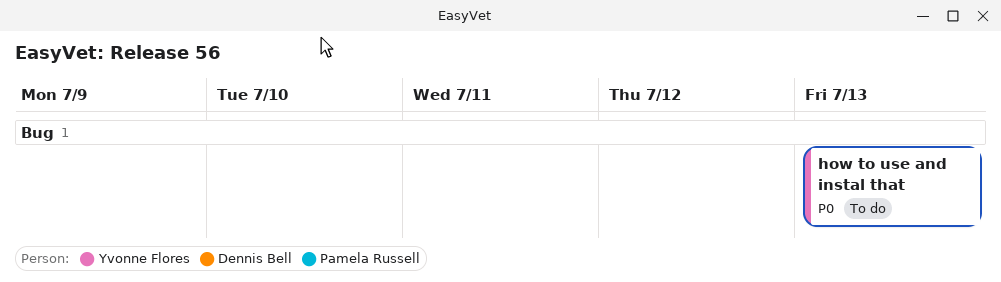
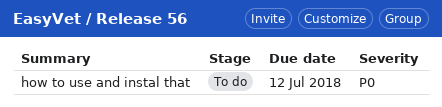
how to use and instal that, due: Jul 13 -> Jul 12

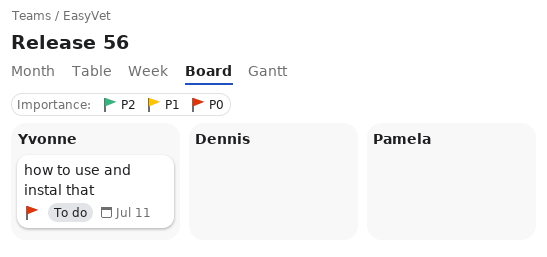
how to use and instal that, due: Jul 12 -> Jul 11

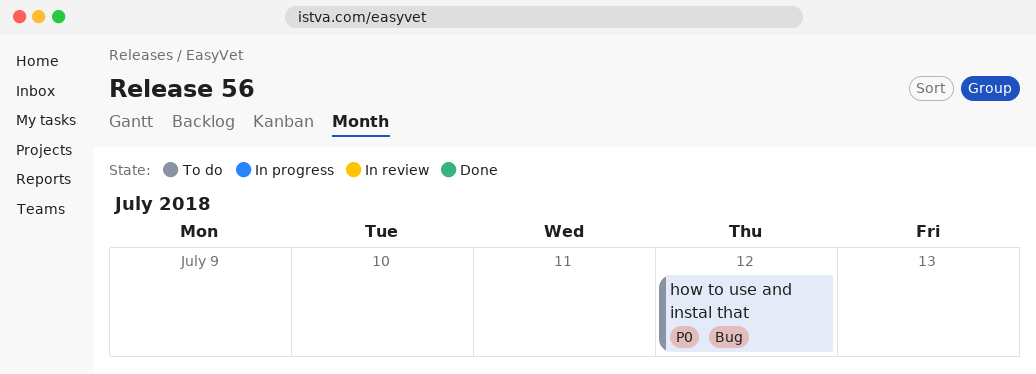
how to use and instal that, due: Jul 11 -> Jul 12

